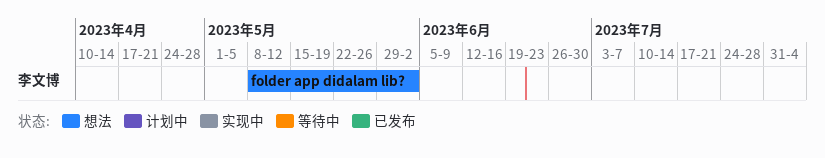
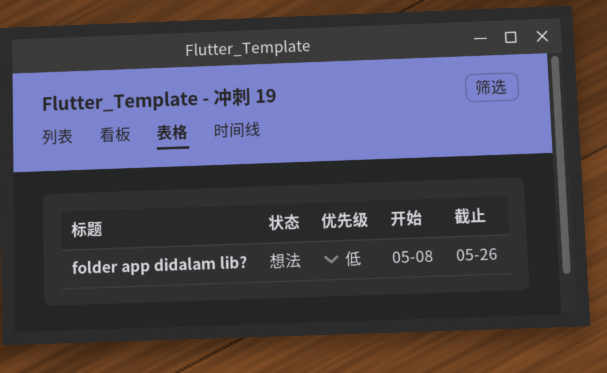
folder app didalam lib?, due: Jun 2 -> May 26

